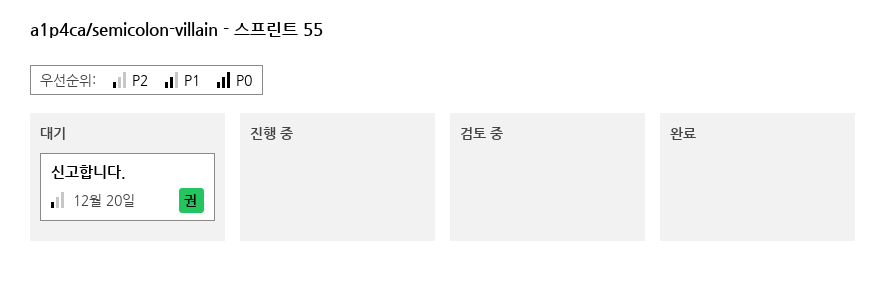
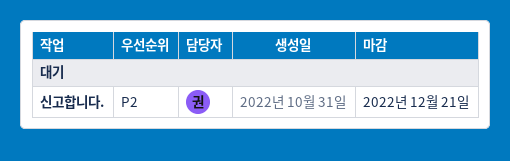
신고합니다., due: Dec 20 -> Dec 21

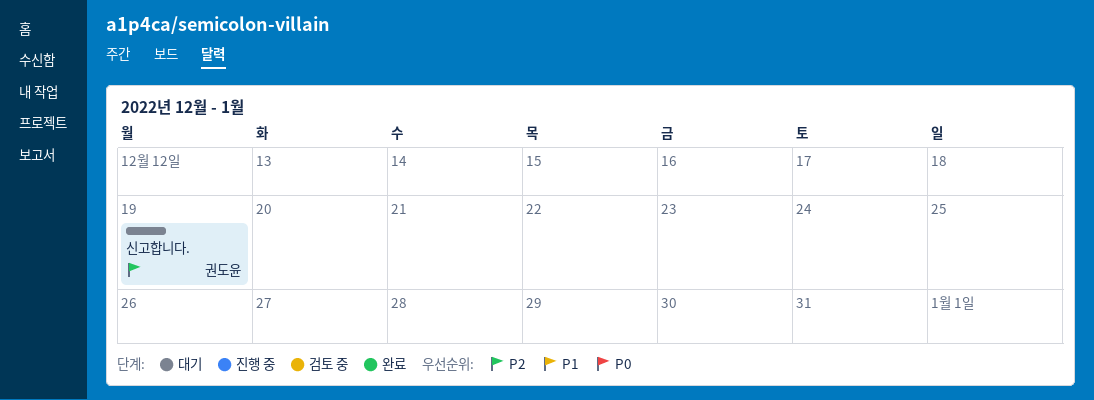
신고합니다., due: Dec 21 -> Dec 19

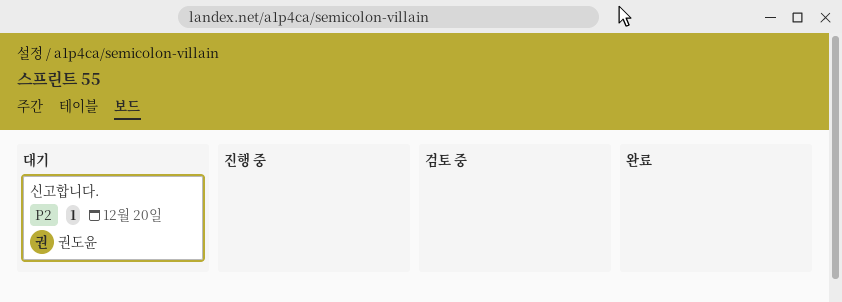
신고합니다., due: Dec 19 -> Dec 20

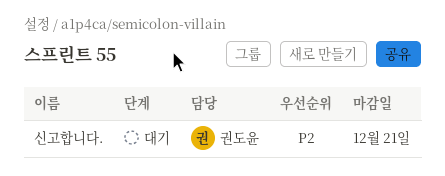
신고합니다., due: Dec 20 -> Dec 21

